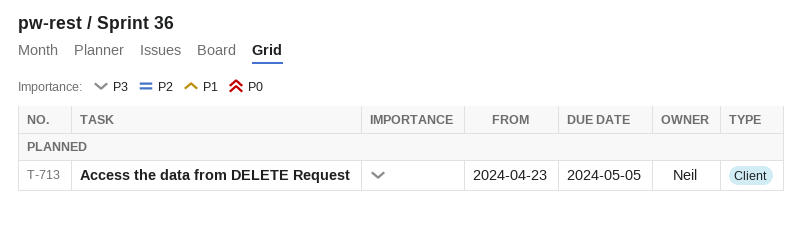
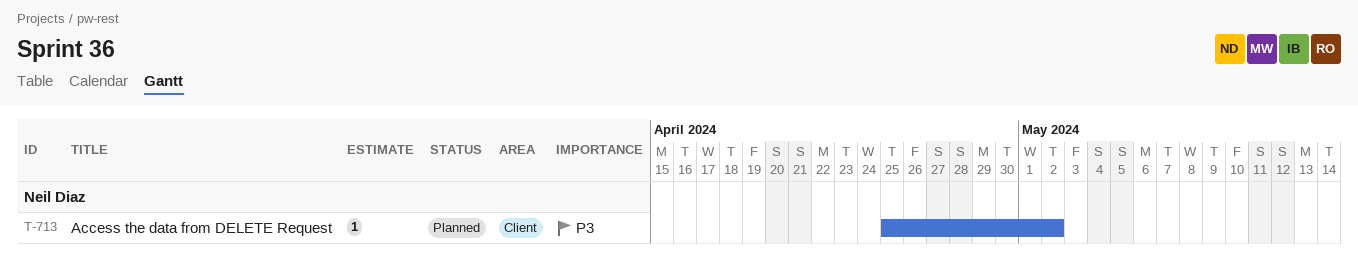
T-713, start: Apr 23 -> Apr 25
T-713, due: May 5 -> May 2

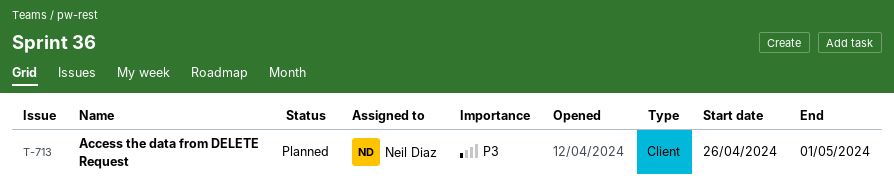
T-713, start: Apr 25 -> Apr 26
T-713, due: May 2 -> May 1

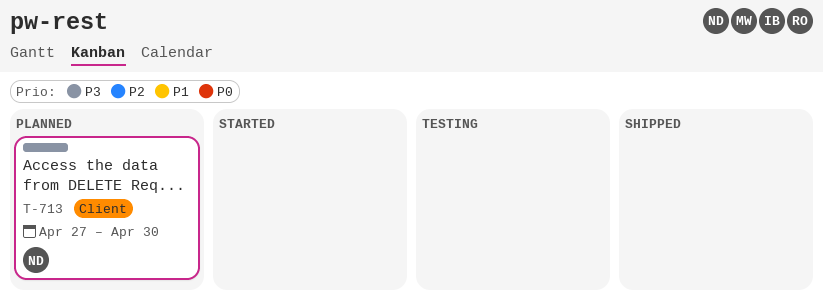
T-713, start: Apr 26 -> Apr 27
T-713, due: May 1 -> Apr 30

